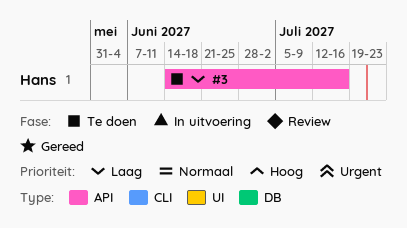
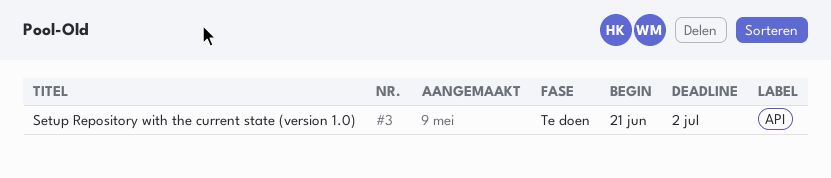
#3, start: Jun 14 -> Jun 21
#3, due: Jul 16 -> Jul 2

